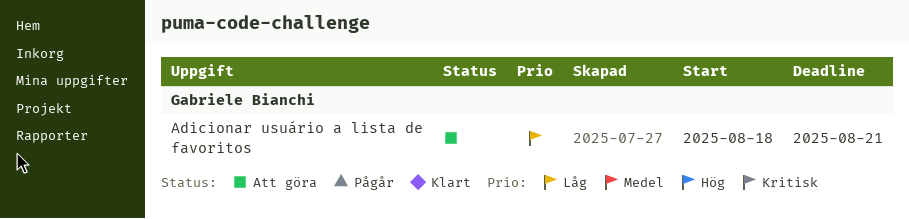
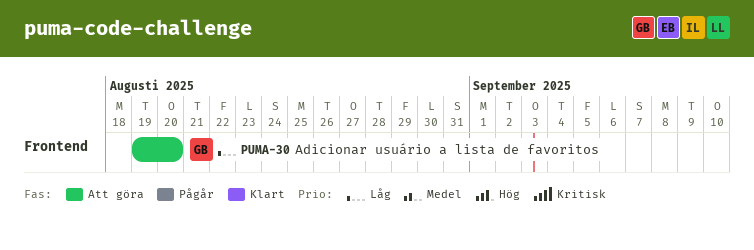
Adicionar usuário a lista de favoritos, start: Aug 18 -> Aug 19
Adicionar usuário a lista de favoritos, due: Aug 21 -> Aug 20

